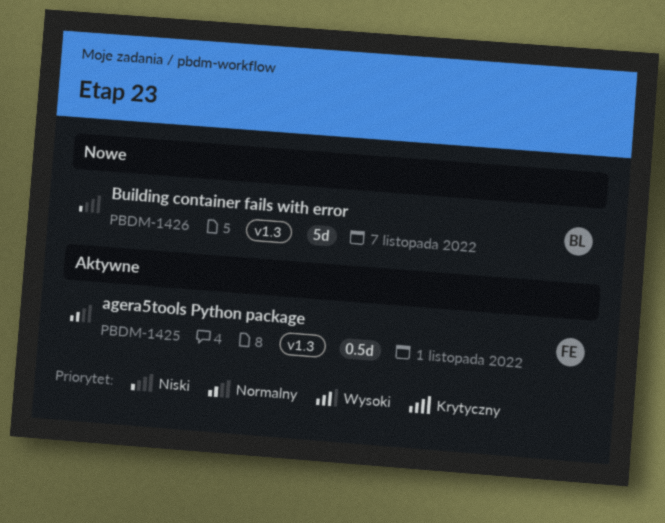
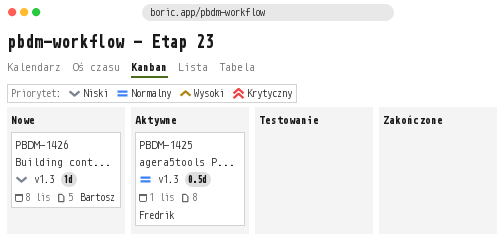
PBDM-1426, estimate: 5d -> 1d
PBDM-1426, due: Nov 7 -> Nov 8

